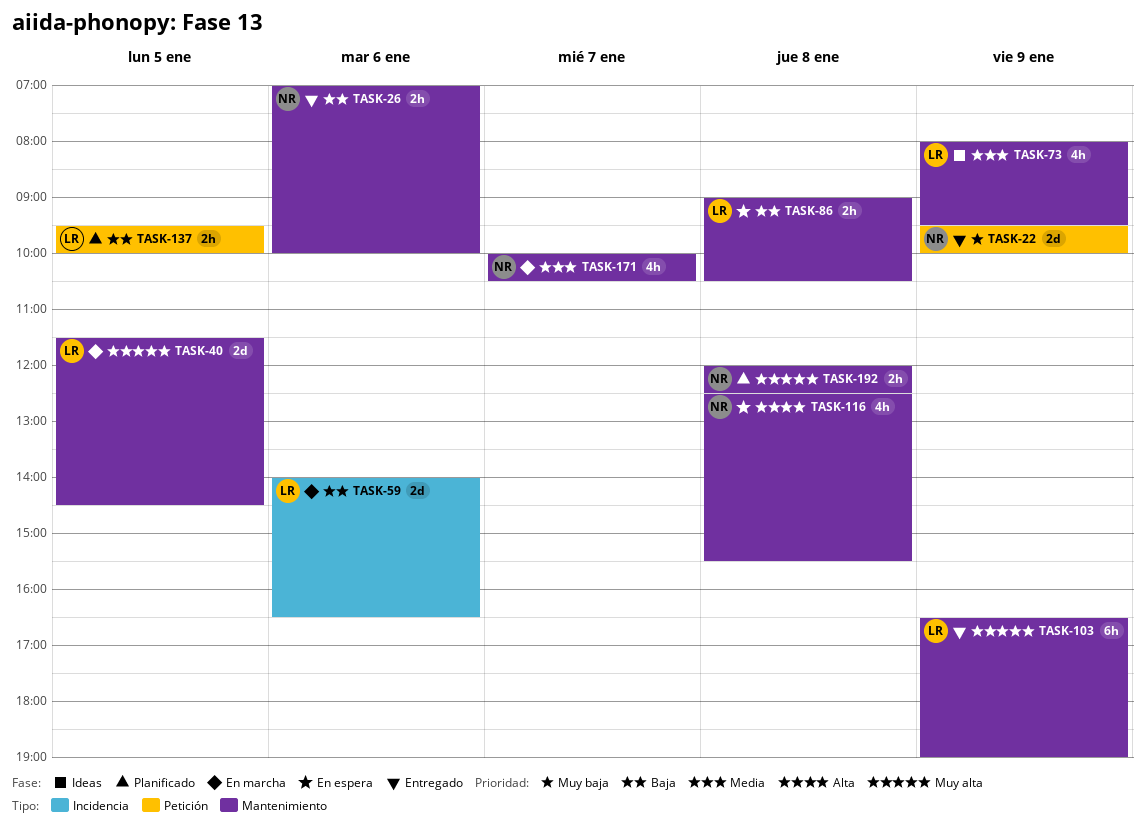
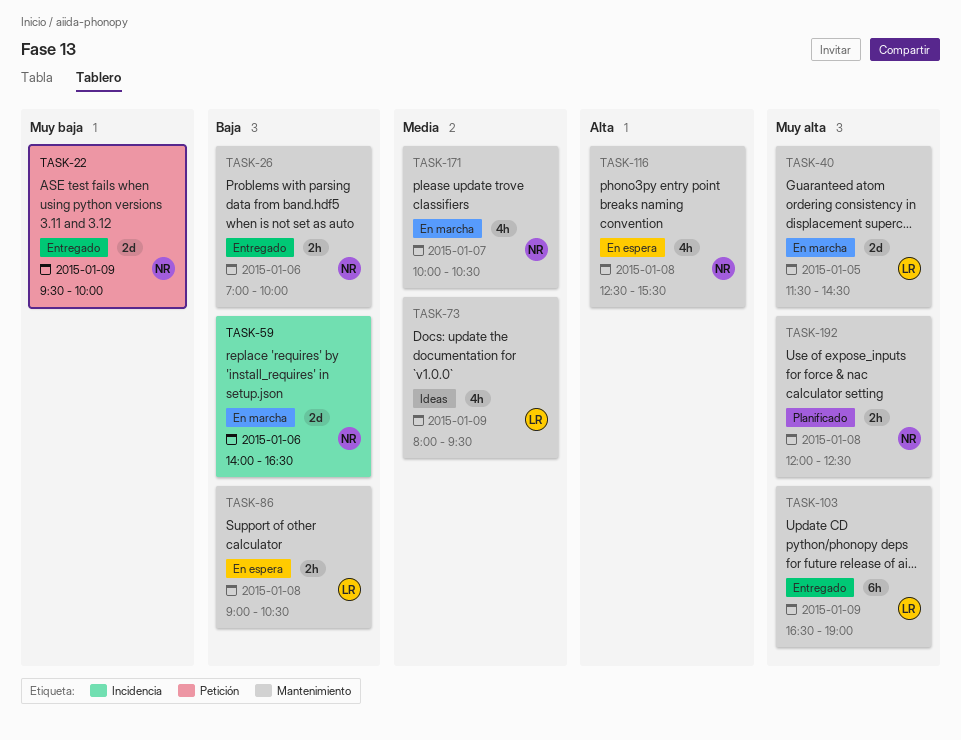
TASK-59, owner: LR -> NR
TASK-137: present -> none

